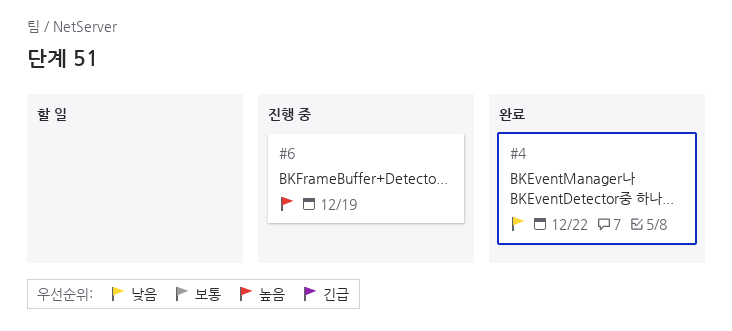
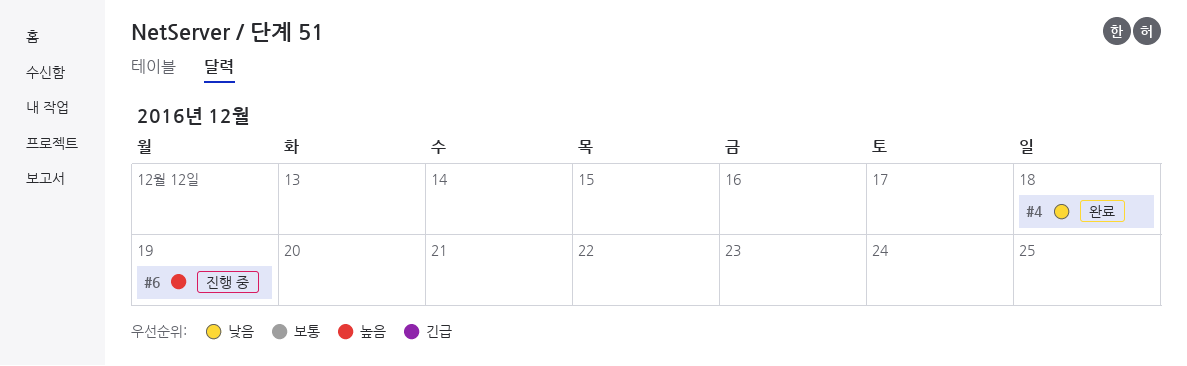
#4, due: Dec 22 -> Dec 18

